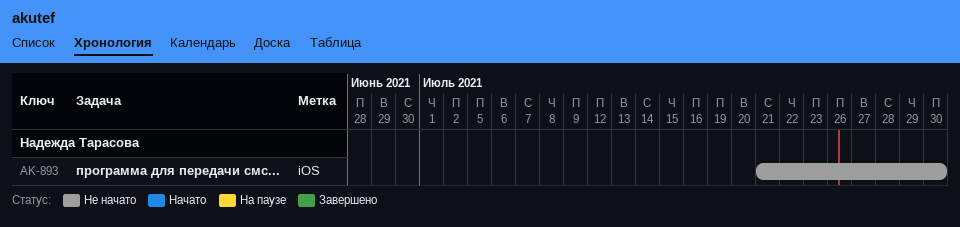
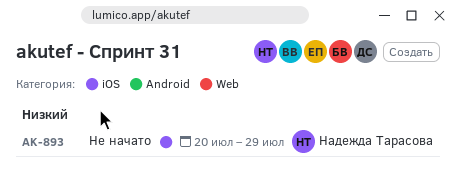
AK-893, start: Jul 21 -> Jul 20
AK-893, due: Jul 30 -> Jul 29

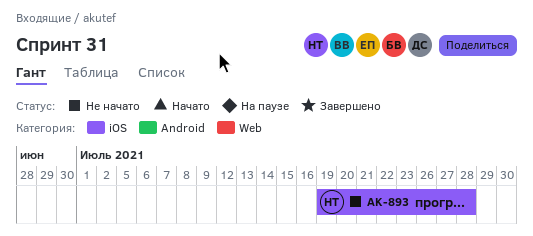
AK-893, start: Jul 20 -> Jul 19
AK-893, due: Jul 29 -> Jul 28

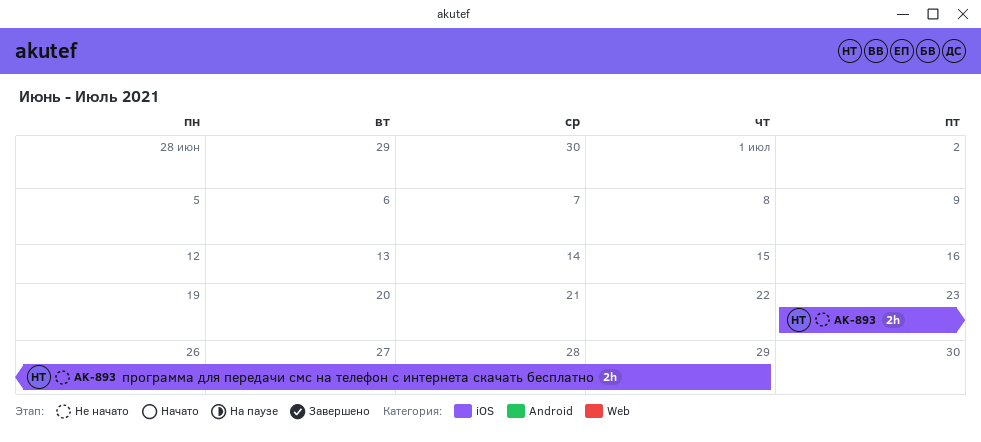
AK-893, start: Jul 19 -> Jul 23
AK-893, due: Jul 28 -> Jul 29

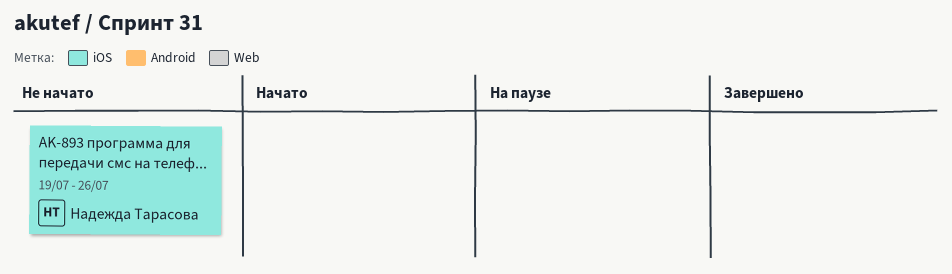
AK-893, start: Jul 23 -> Jul 19
AK-893, due: Jul 29 -> Jul 26

